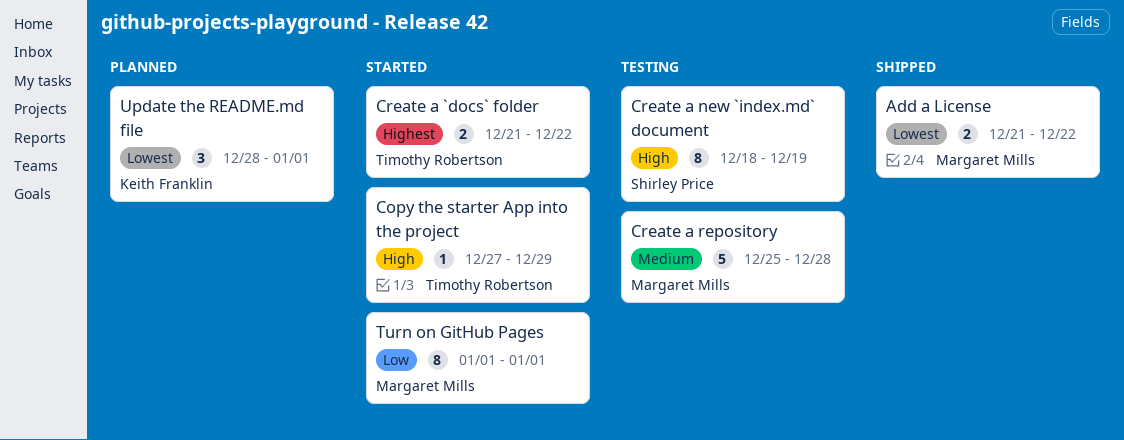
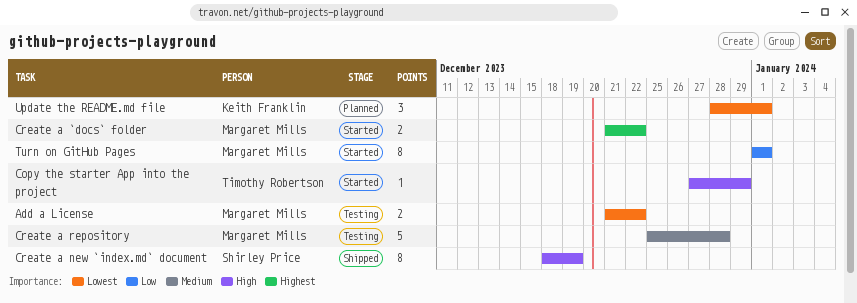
Add a License, status: Shipped -> Testing
Create a `docs` folder, owner: Timothy Robertson -> Margaret Mills
Create a new `index.md` document, status: Testing -> Shipped

